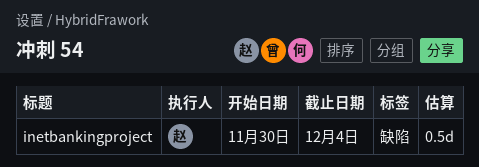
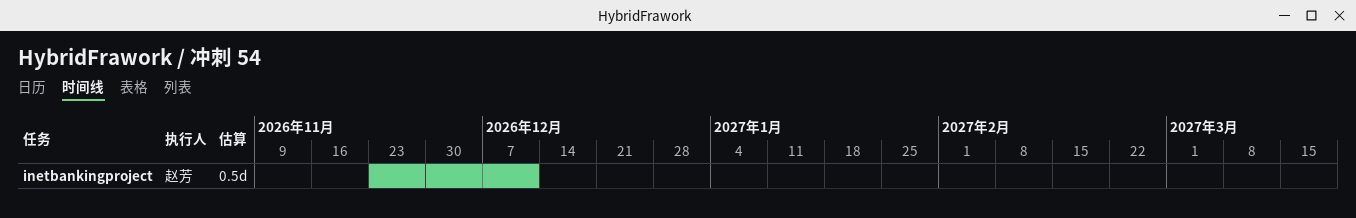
inetbankingproject, start: Nov 30 -> Nov 23
inetbankingproject, due: Dec 4 -> Dec 11

